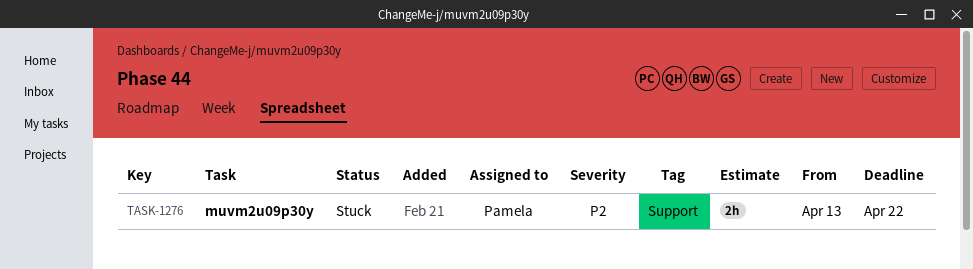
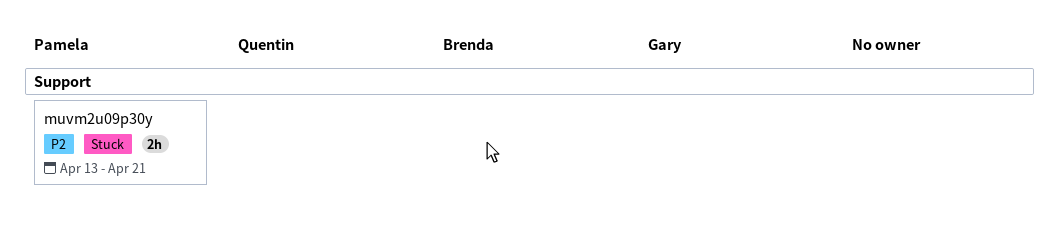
muvm2u09p30y, due: Apr 22 -> Apr 21

